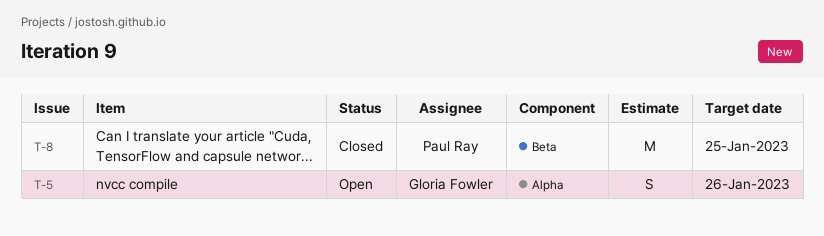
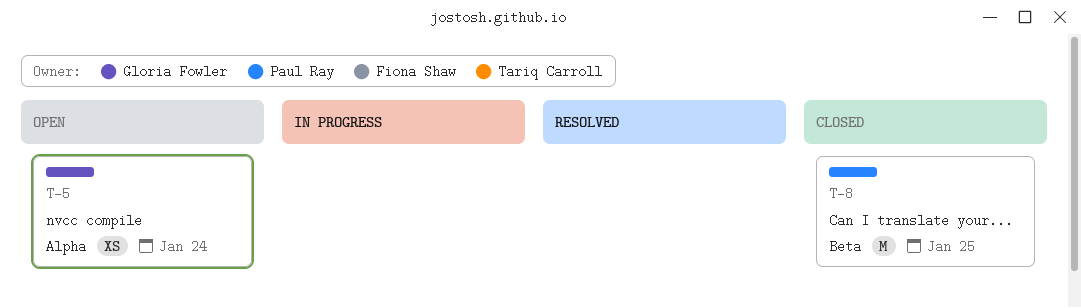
T-5, estimate: S -> XS
T-5, due: Jan 26 -> Jan 24

